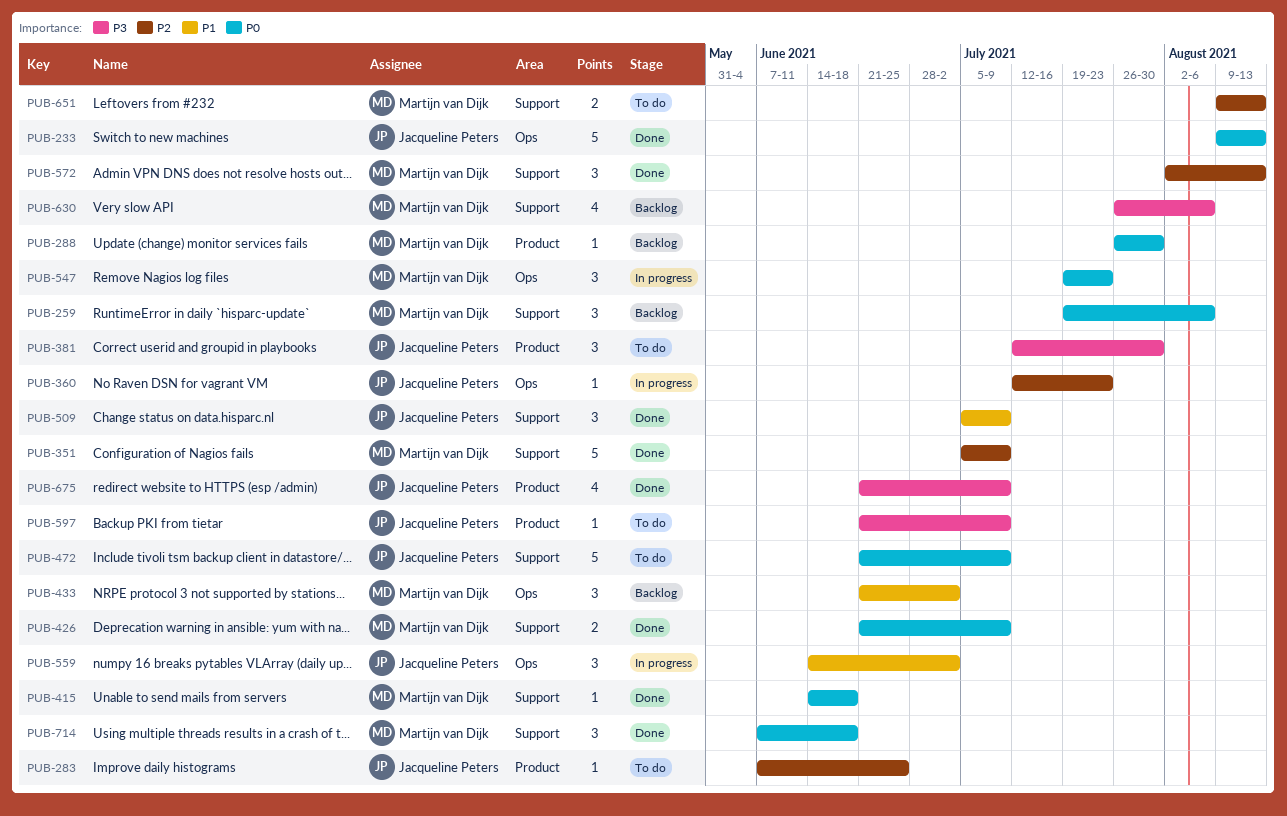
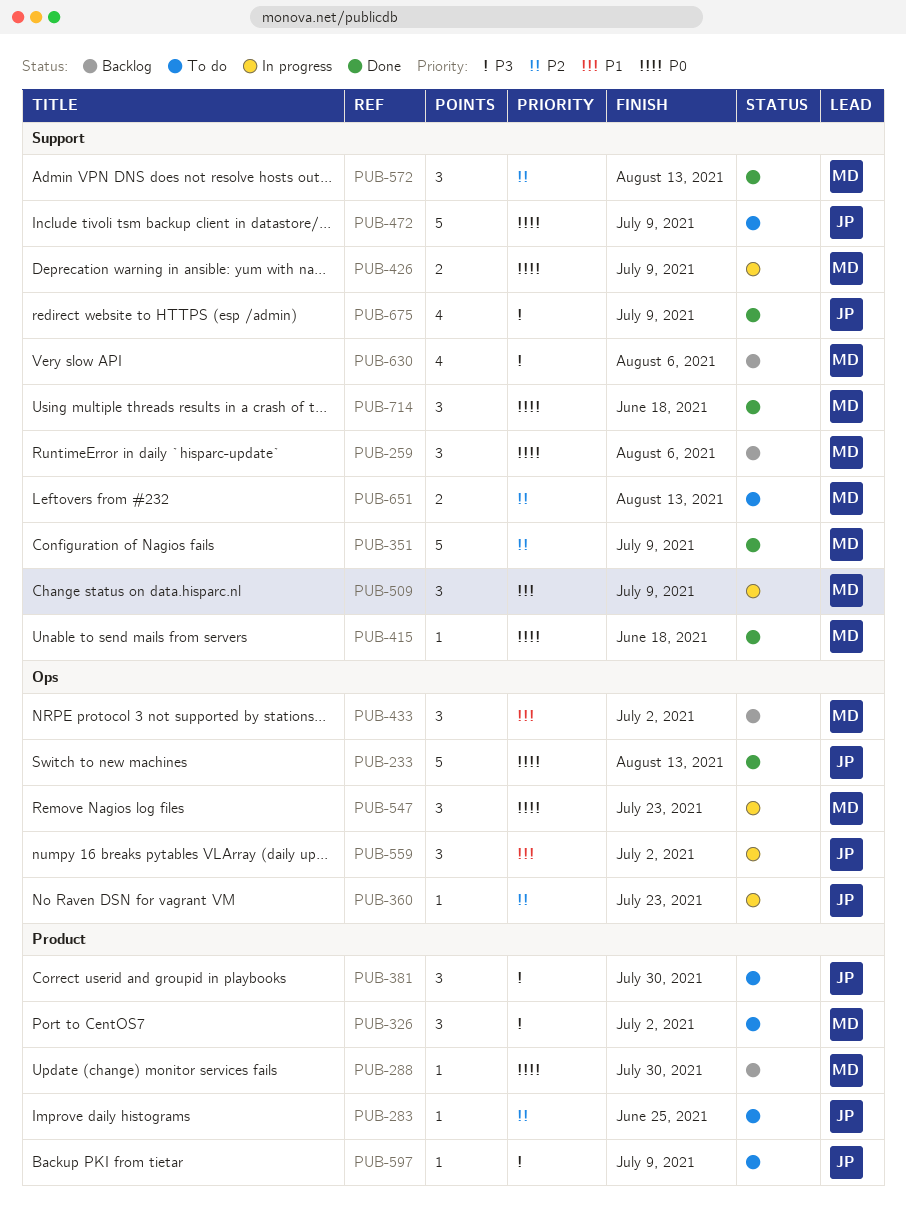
PUB-326: none -> present
PUB-426, status: Done -> In progress
PUB-509, status: Done -> In progress
PUB-509, owner: Jacqueline Peters -> Martijn van Dijk
PUB-675, label: Product -> Support

